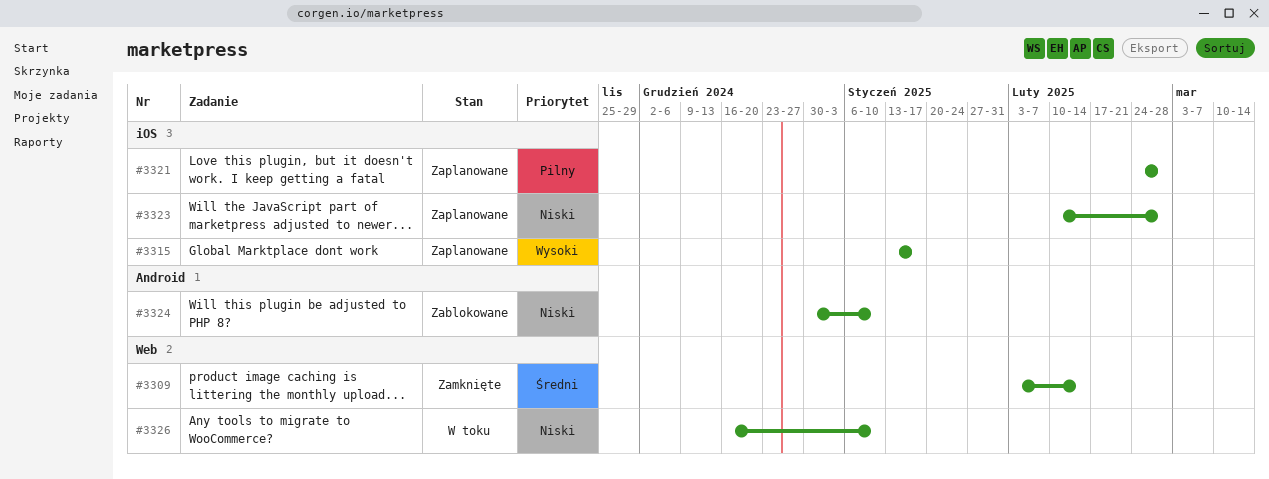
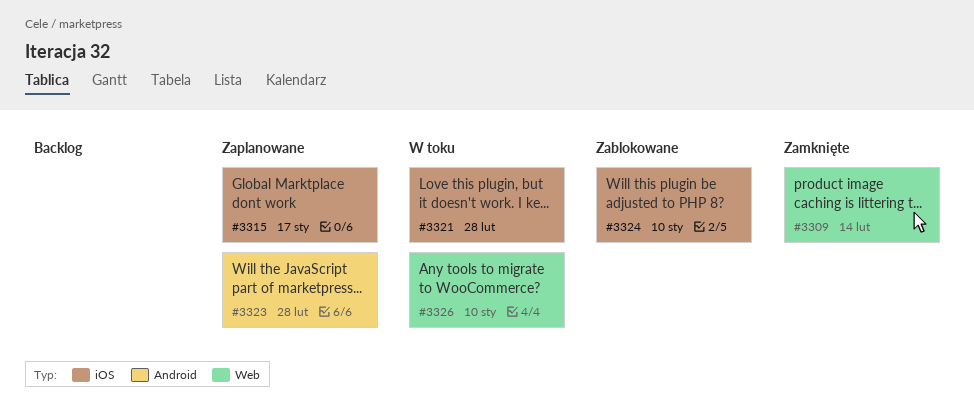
#3321, status: Zaplanowane -> W toku
#3323, label: iOS -> Android
#3324, label: Android -> iOS

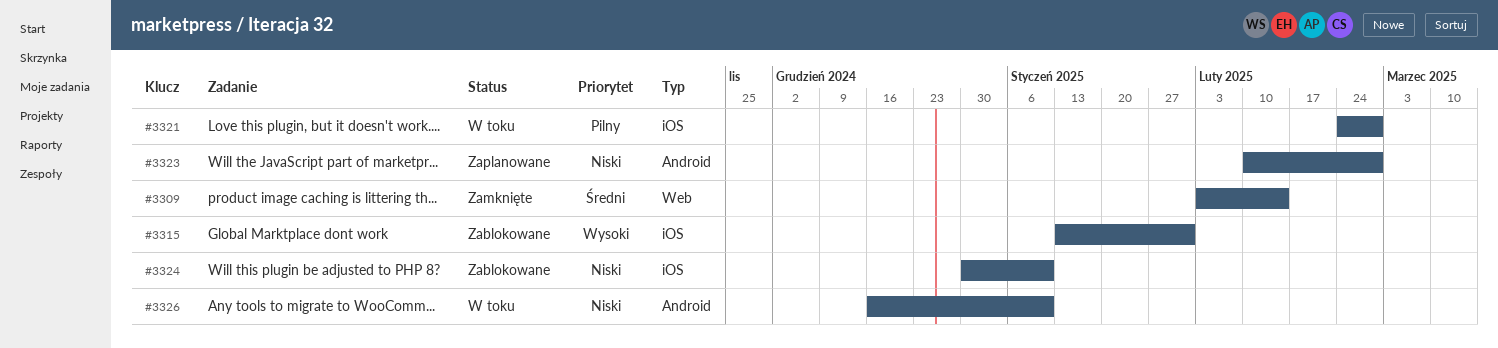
#3315, status: Zaplanowane -> Zablokowane
#3315, due: Jan 17 -> Jan 31
#3326, label: Web -> Android

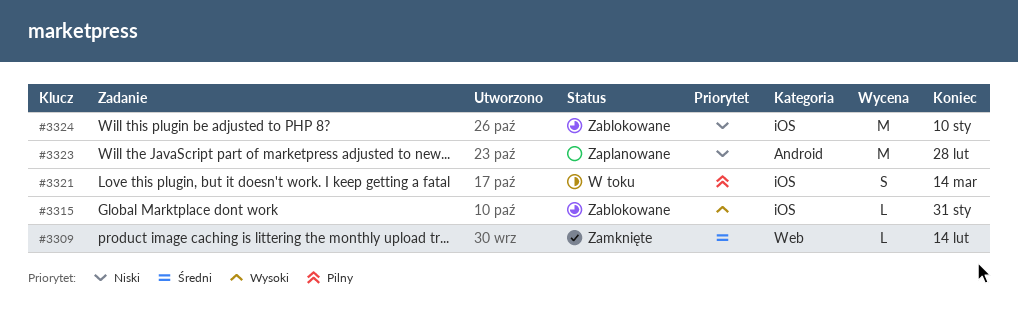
#3321, due: Feb 28 -> Mar 14
#3326: present -> none

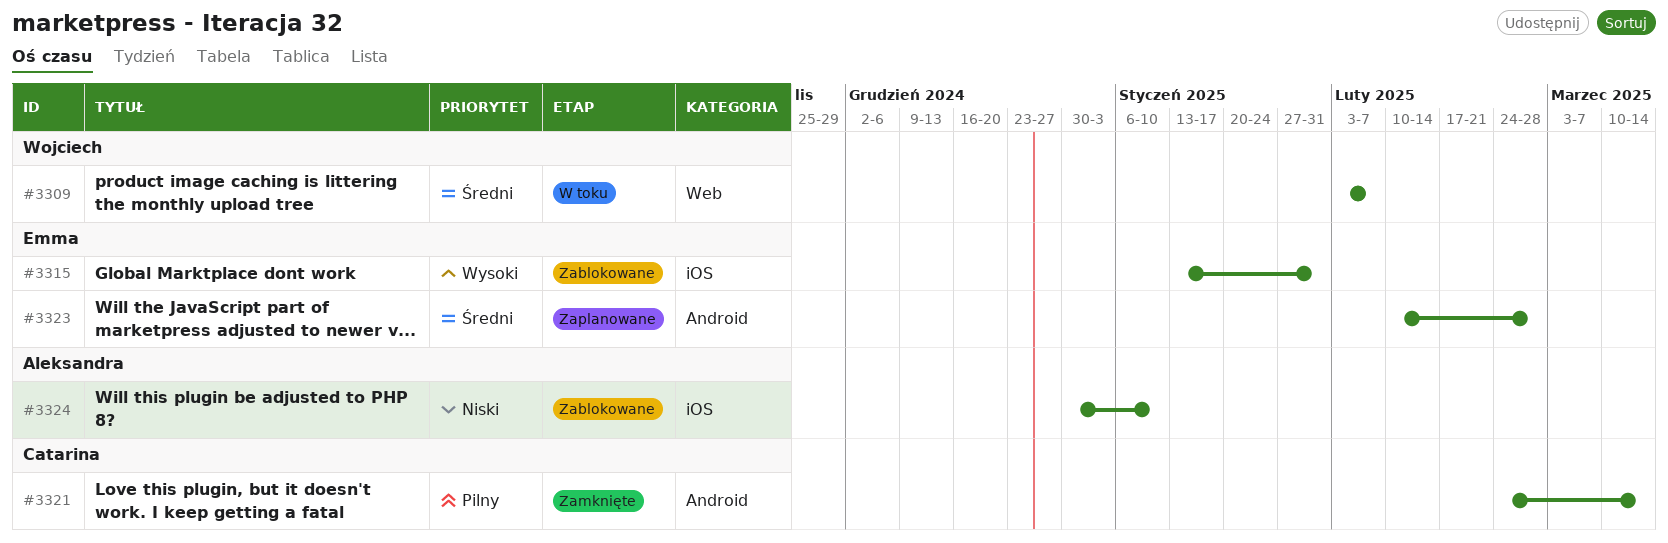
#3309, status: Zamknięte -> W toku
#3309, due: Feb 14 -> Feb 7
#3321, status: W toku -> Zamknięte
#3321, label: iOS -> Android
#3323, priority: Niski -> Średni

